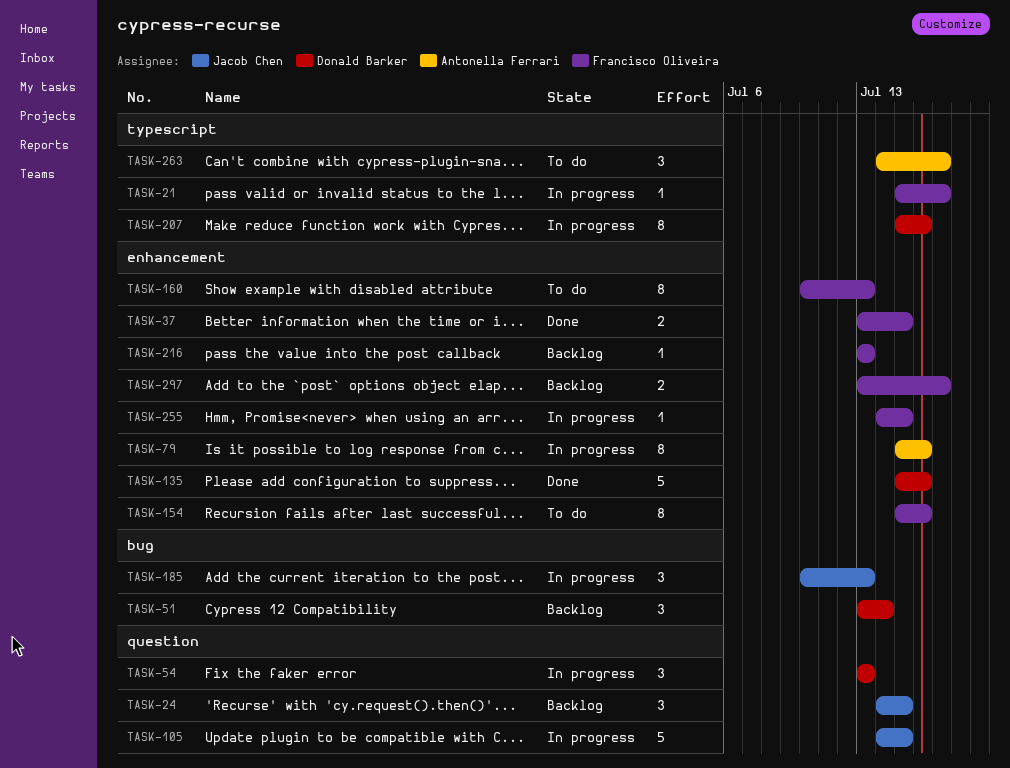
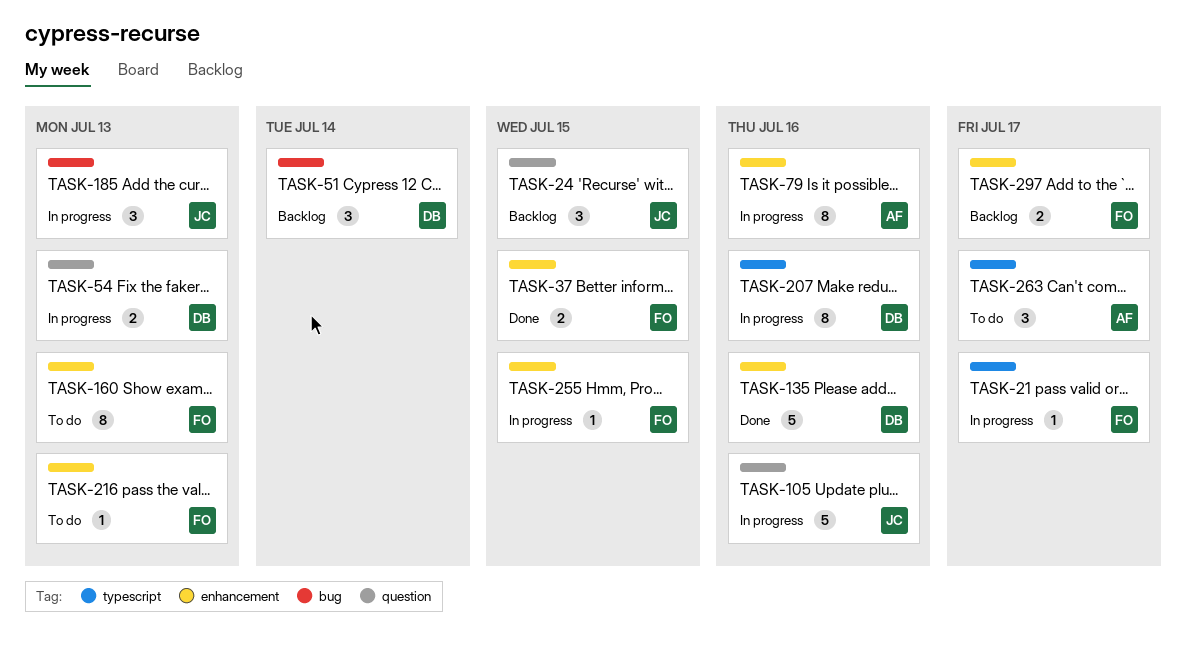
TASK-54, estimate: 3 -> 2
TASK-105, due: Jul 15 -> Jul 16
TASK-154: present -> none
TASK-216, status: Backlog -> To do

